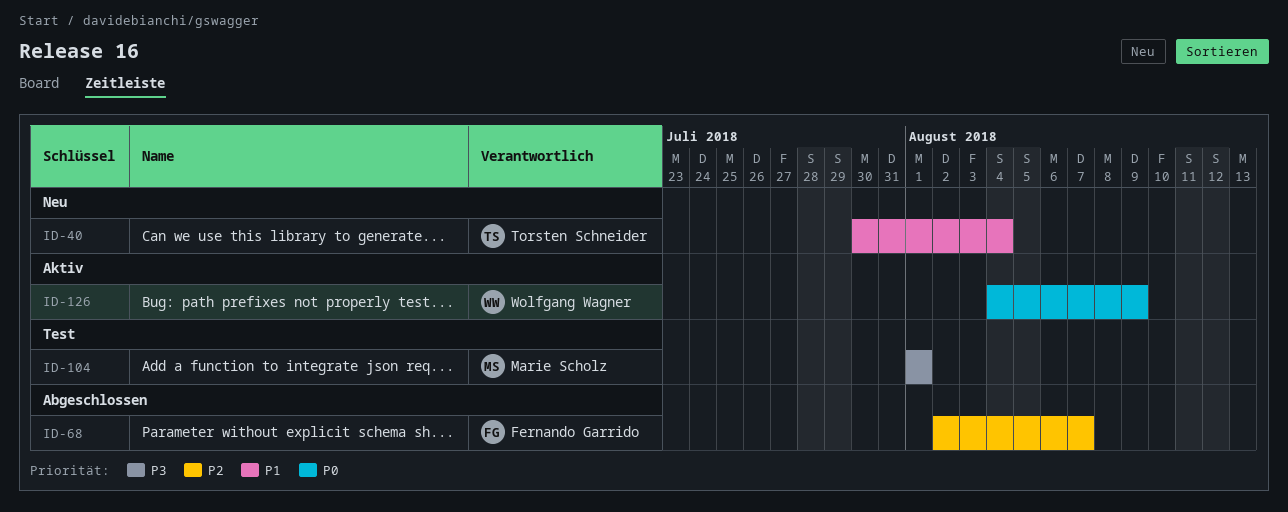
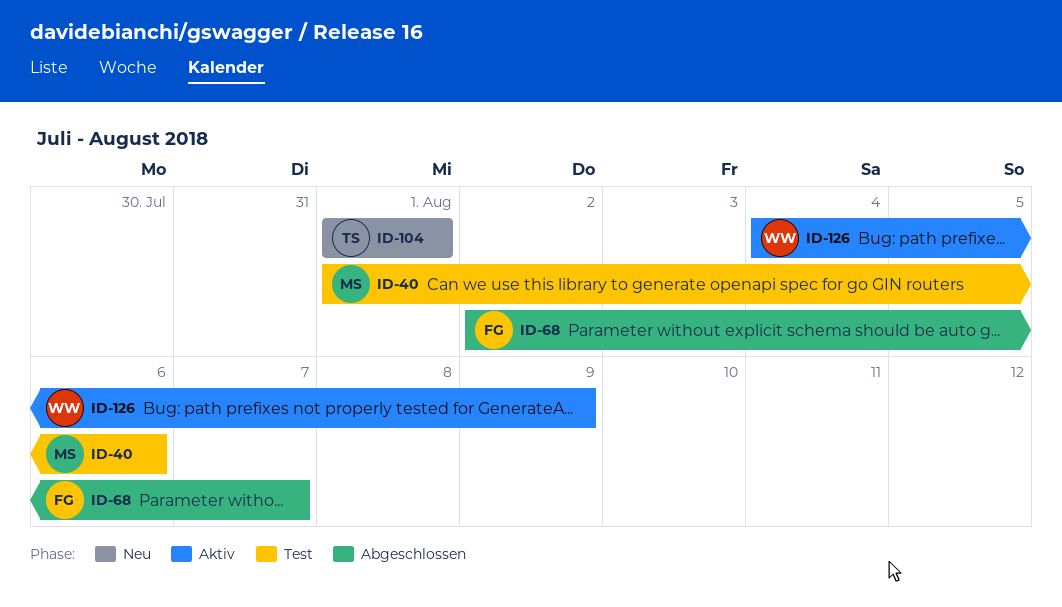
ID-40, status: Neu -> Test
ID-40, owner: Torsten Schneider -> Marie Scholz
ID-40, start: Jul 30 -> Aug 1
ID-40, due: Aug 4 -> Aug 6
ID-104, status: Test -> Neu
ID-104, owner: Marie Scholz -> Torsten Schneider

